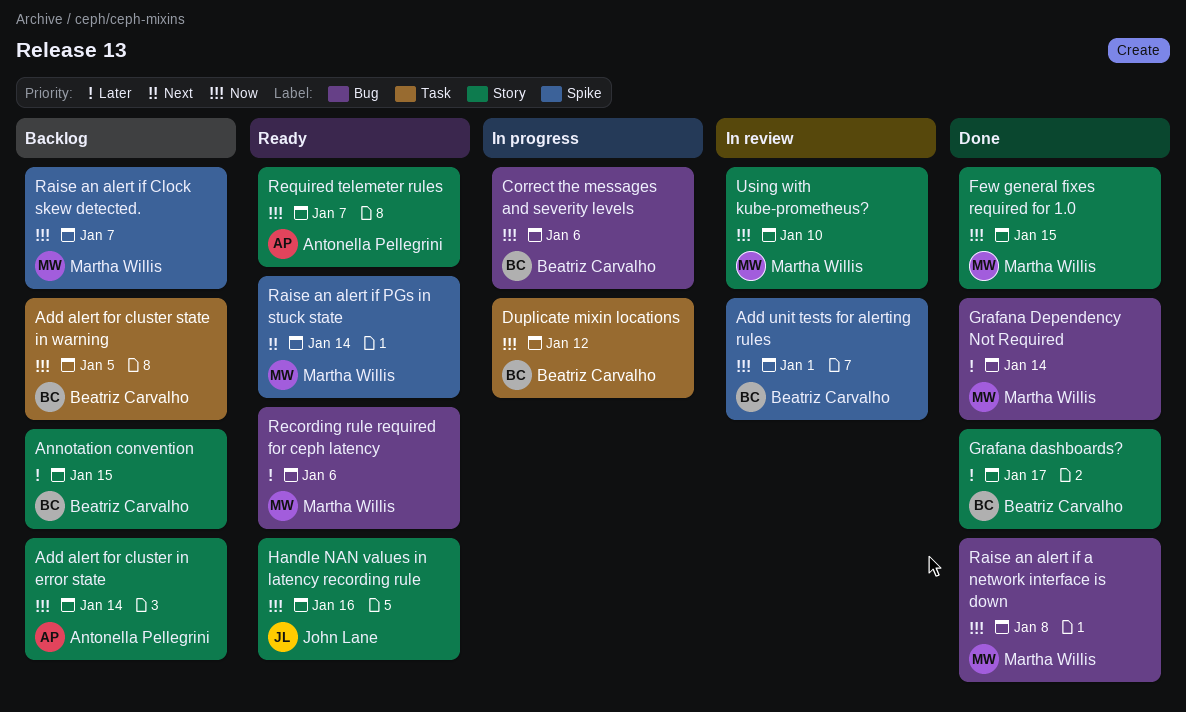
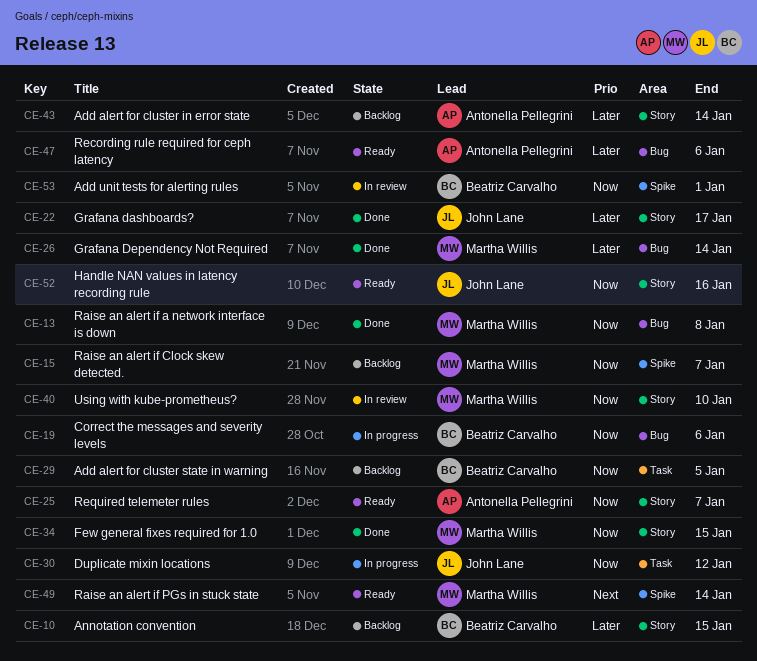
Add alert for cluster in error state, priority: Now -> Later
Duplicate mixin locations, owner: Beatriz Carvalho -> John Lane
Grafana dashboards?, owner: Beatriz Carvalho -> John Lane
Recording rule required for ceph latency, owner: Martha Willis -> Antonella Pellegrini

